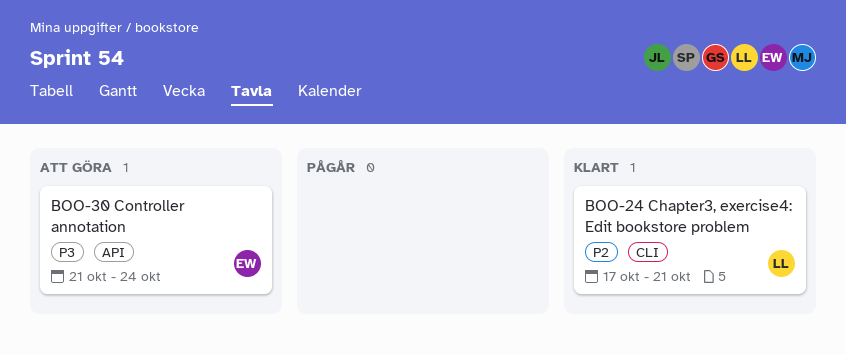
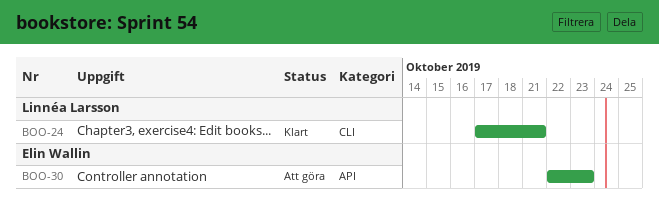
BOO-30, start: Oct 21 -> Oct 22
BOO-30, due: Oct 24 -> Oct 23

